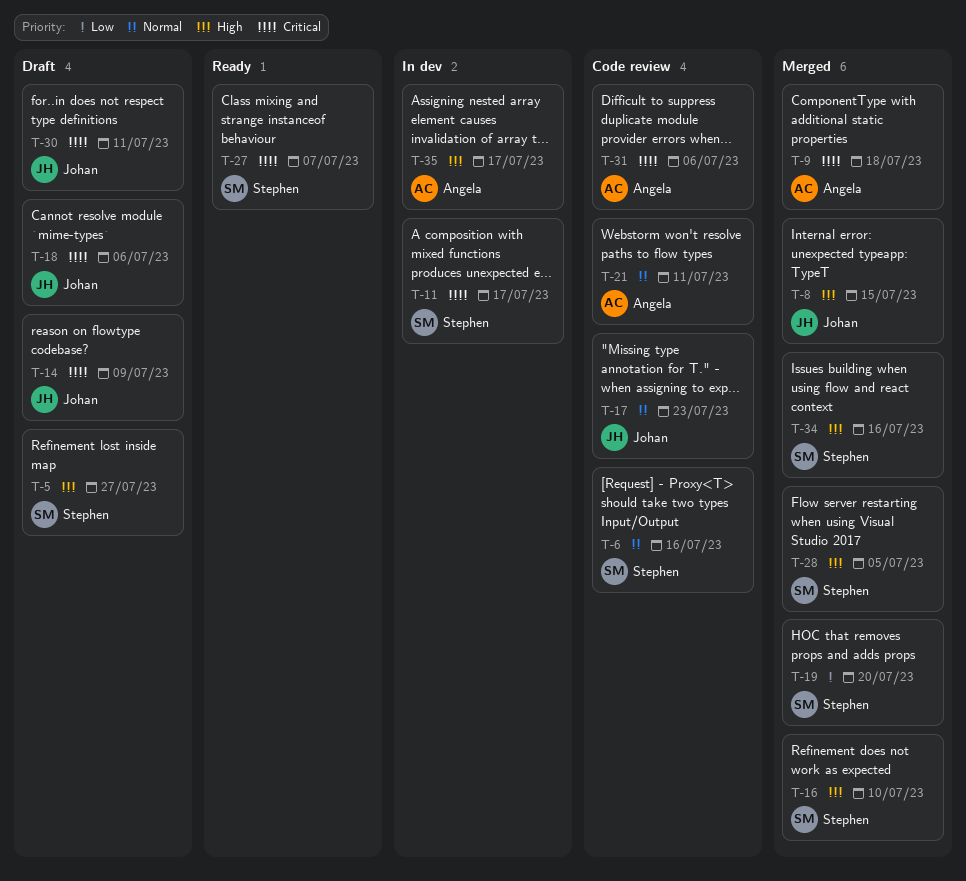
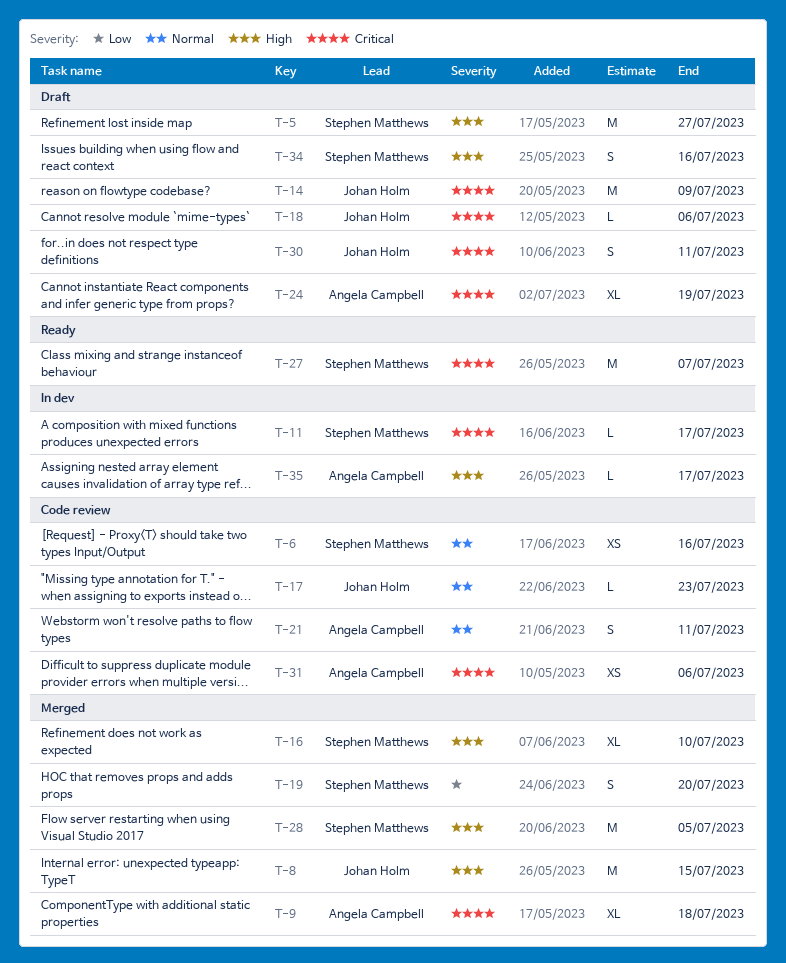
T-24: none -> present
T-34, status: Merged -> Draft

